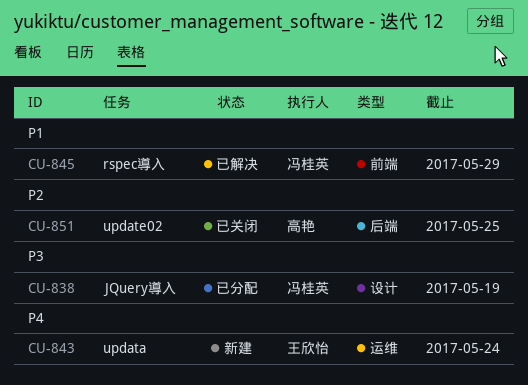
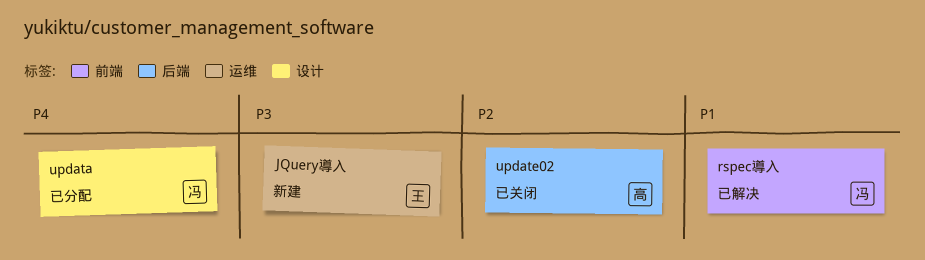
JQuery導入, status: 已分配 -> 新建
JQuery導入, owner: 冯桂英 -> 王欣怡
JQuery導入, label: 设计 -> 运维
updata, status: 新建 -> 已分配
updata, owner: 王欣怡 -> 冯桂英
updata, label: 运维 -> 设计

